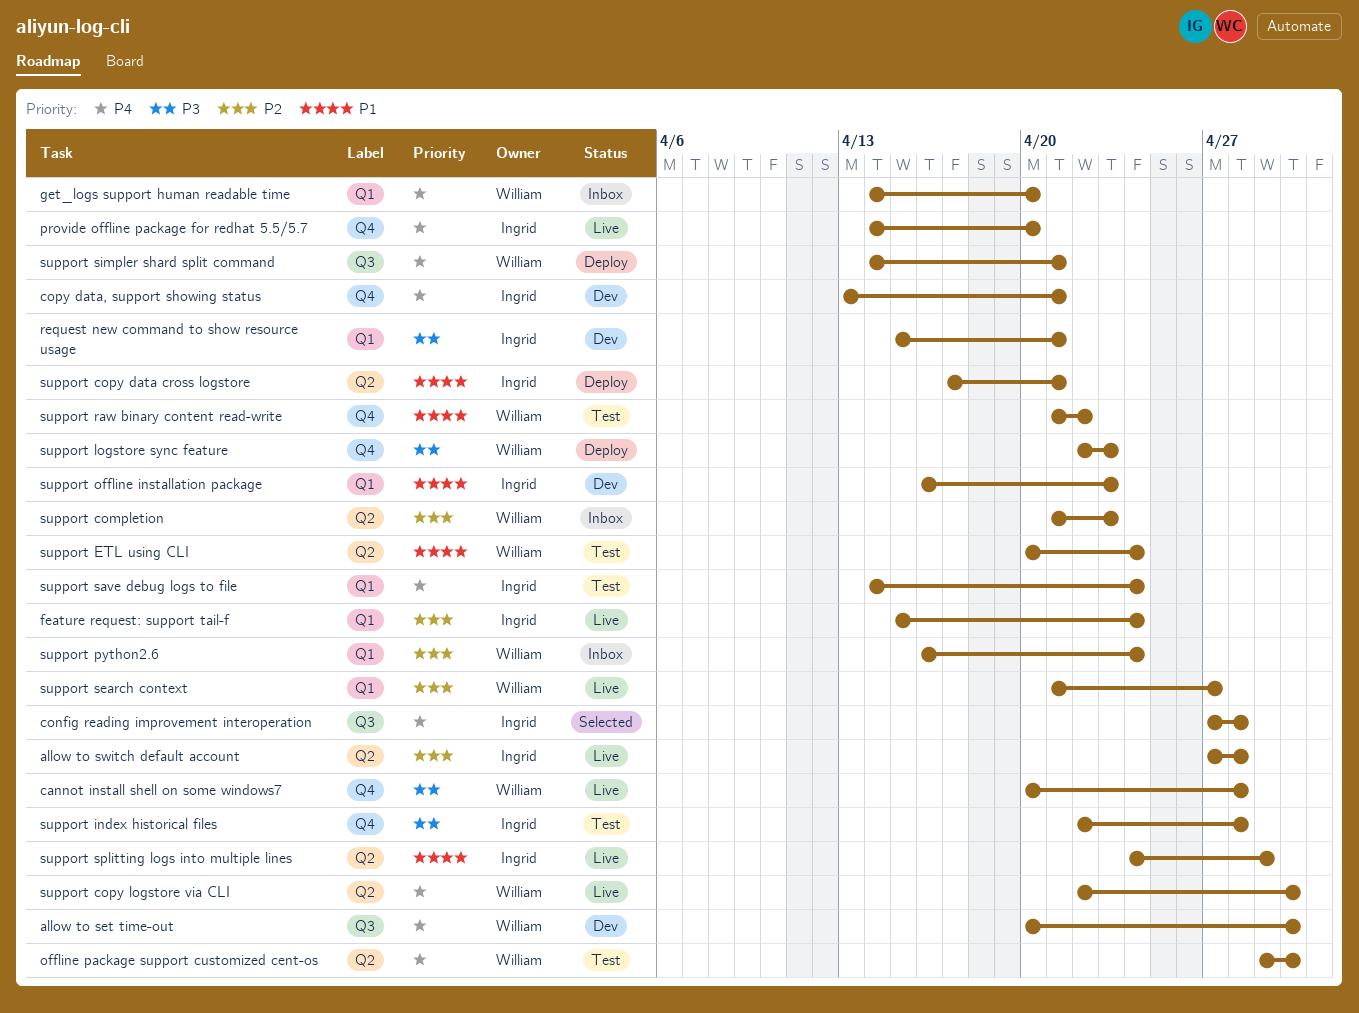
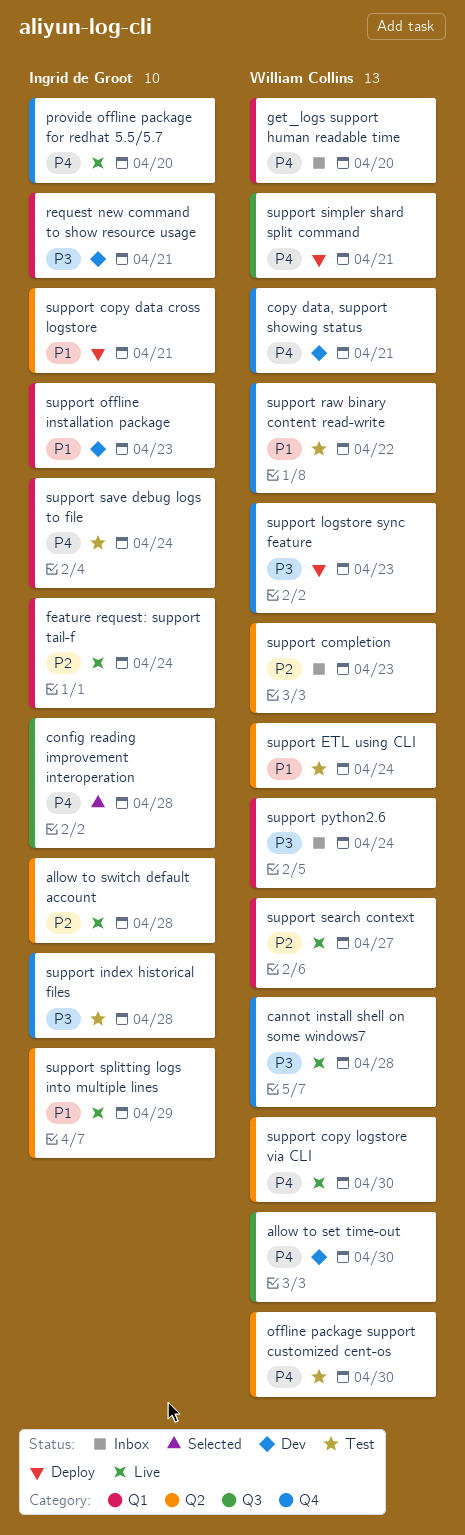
copy data, support showing status, owner: Ingrid de Groot -> William Collins
support python2.6, priority: P2 -> P3

